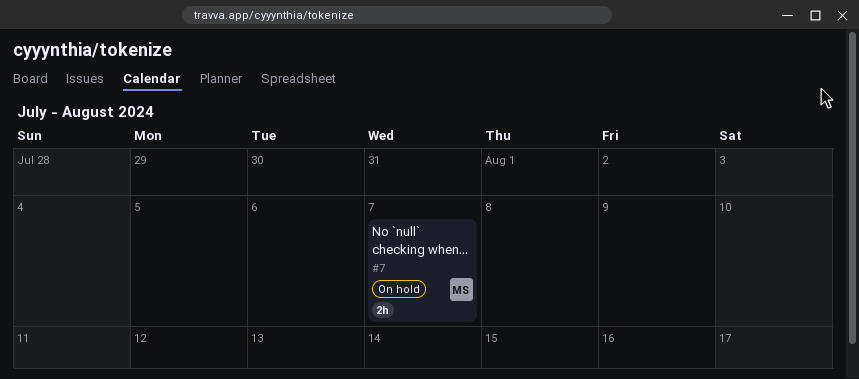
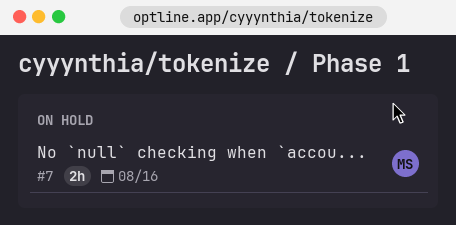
#7, due: Aug 7 -> Aug 16

